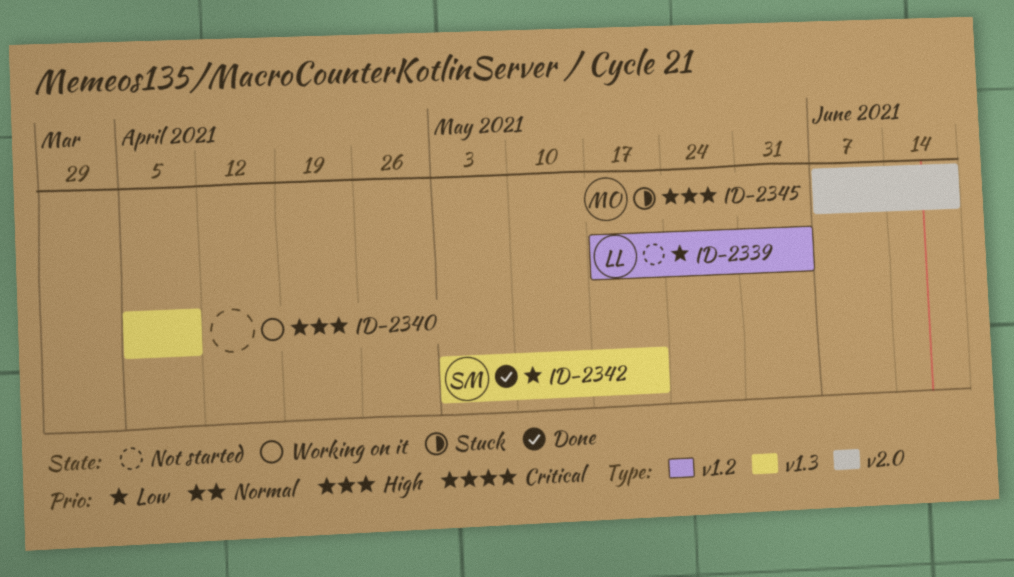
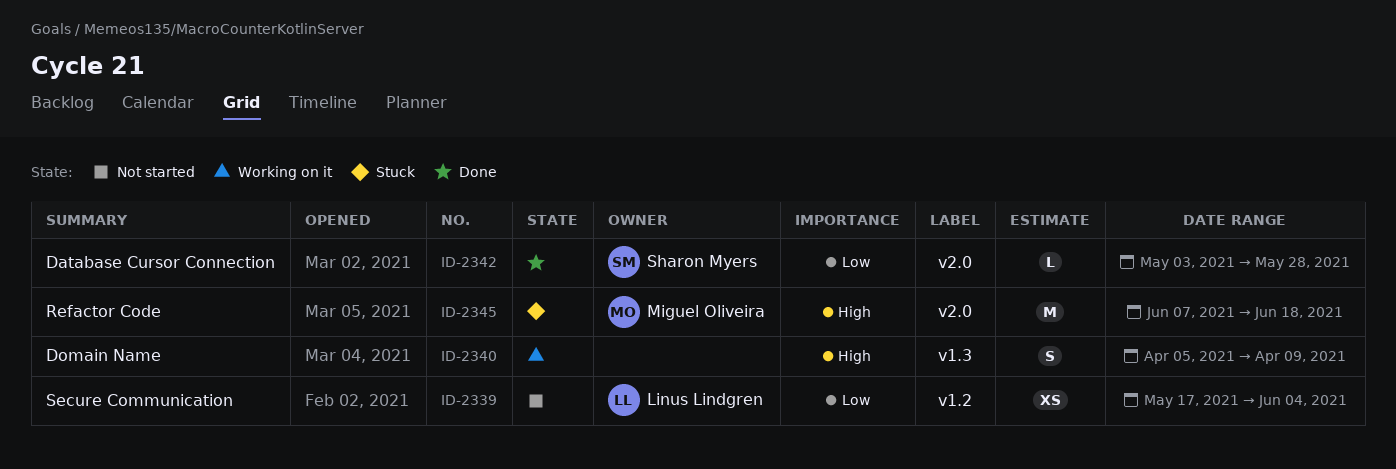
ID-2342, label: v1.3 -> v2.0
ID-2342, due: May 21 -> May 28

